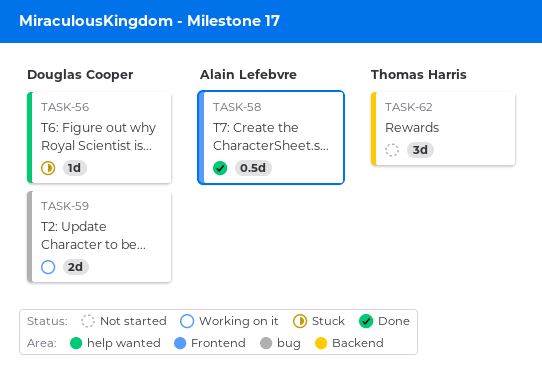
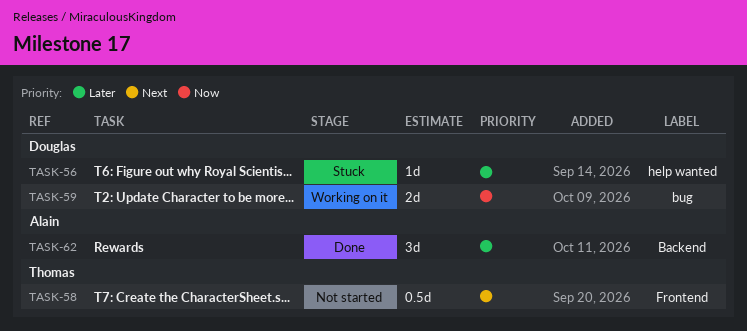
TASK-58, status: Done -> Not started
TASK-58, owner: Alain Lefebvre -> Thomas Harris
TASK-62, status: Not started -> Done
TASK-62, owner: Thomas Harris -> Alain Lefebvre

